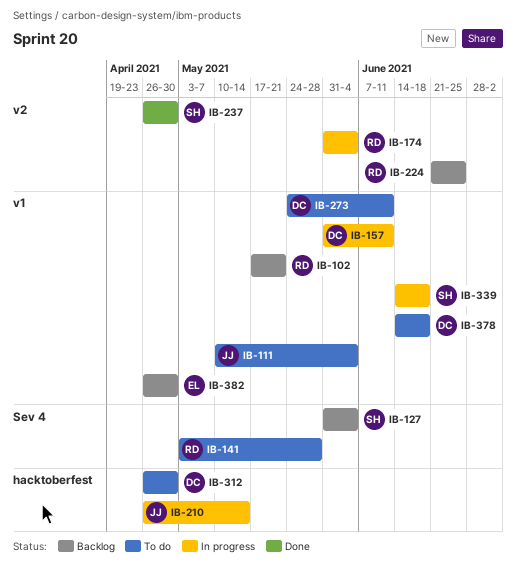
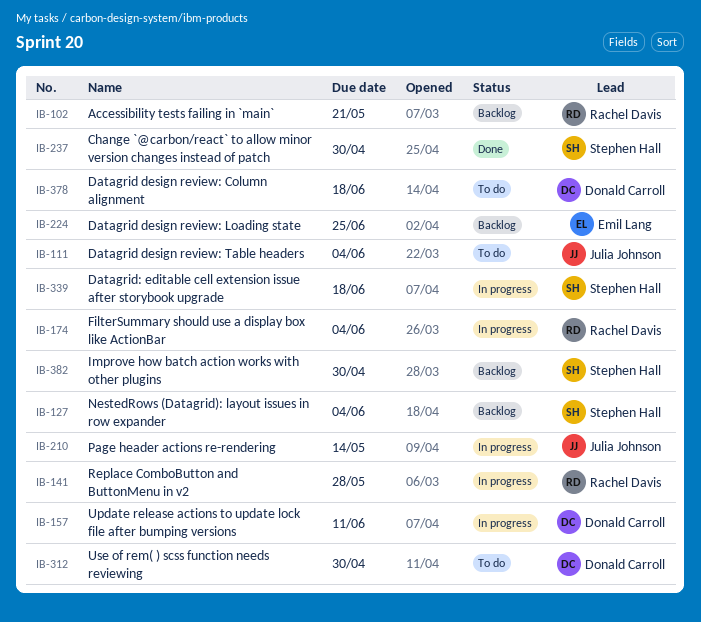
IB-141, status: To do -> In progress
IB-224, owner: Rachel Davis -> Emil Lang
IB-273: present -> none
IB-382, owner: Emil Lang -> Stephen Hall

